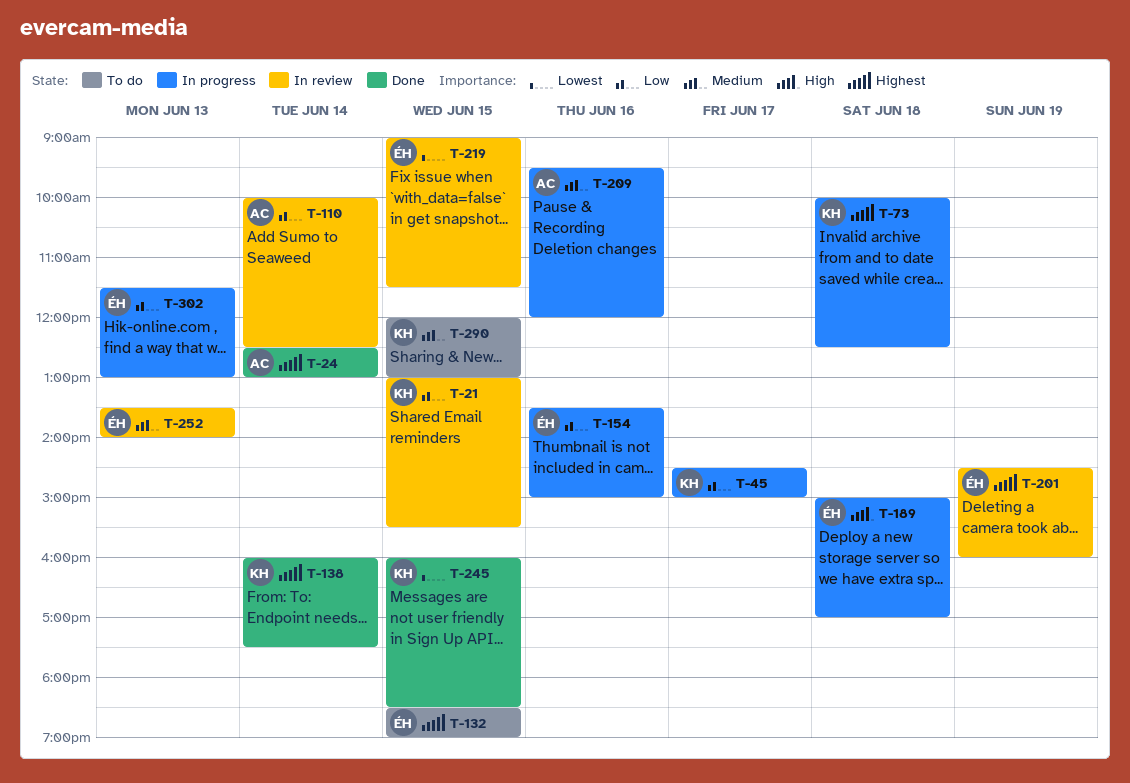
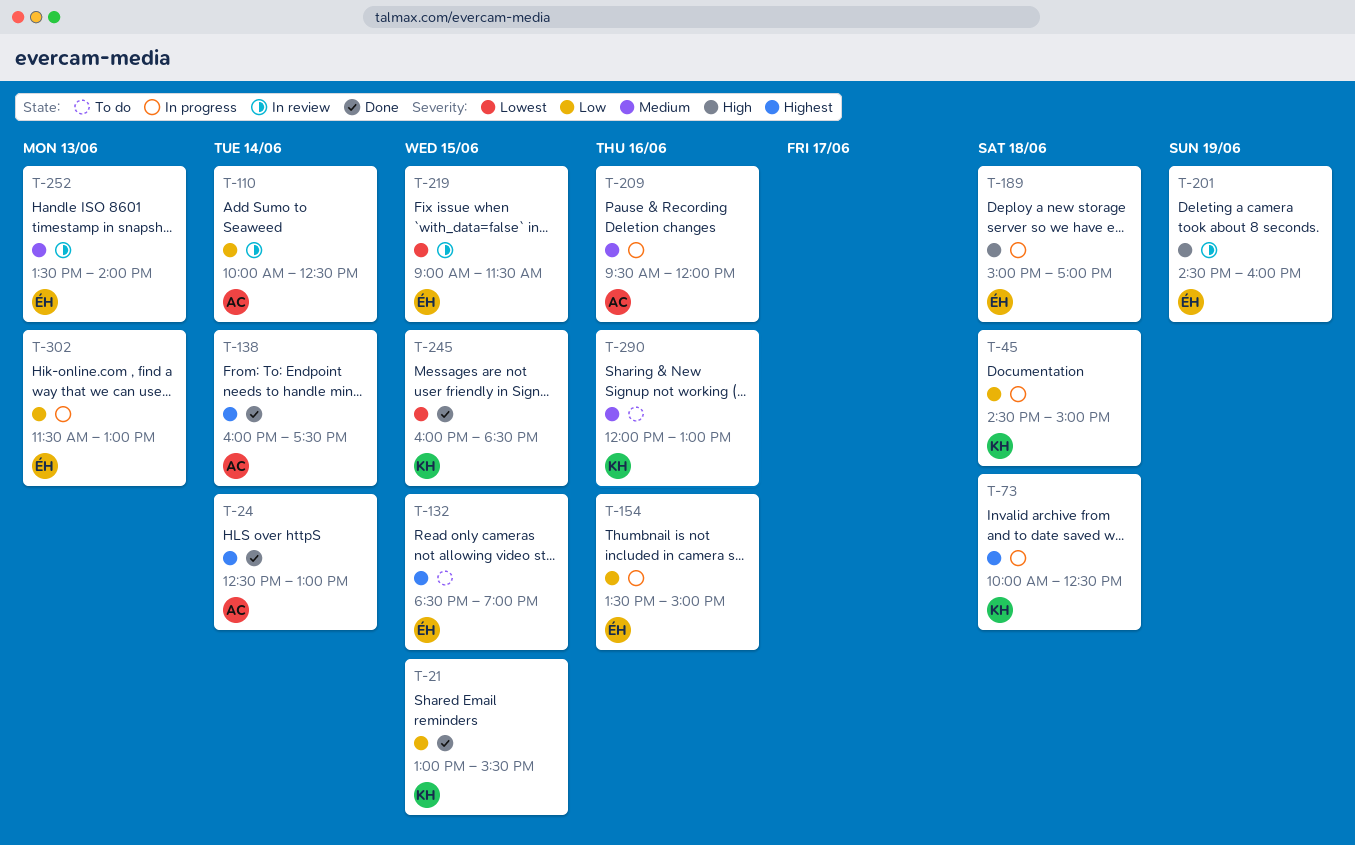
T-21, status: In review -> Done
T-45, day: Jun 17 -> Jun 18
T-138, owner: KH -> AC
T-201, priority: Highest -> High
T-290, day: Jun 15 -> Jun 16

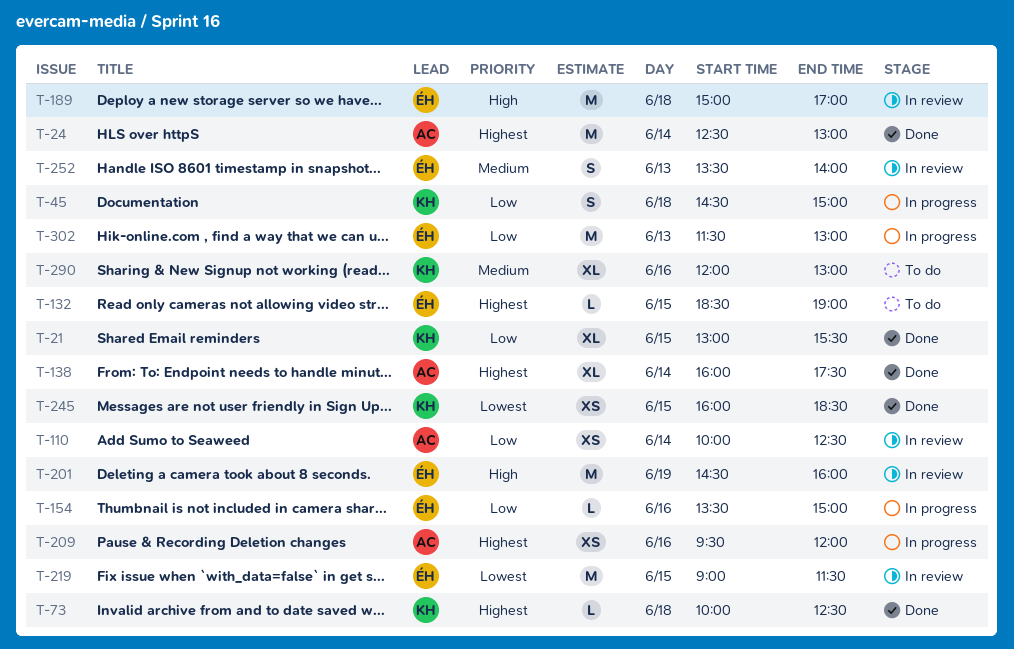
T-73, status: In progress -> Done
T-189, status: In progress -> In review
T-209, priority: Medium -> Highest

